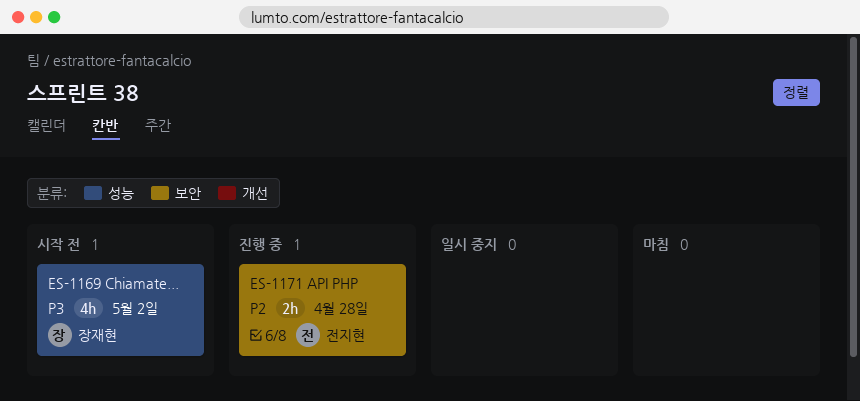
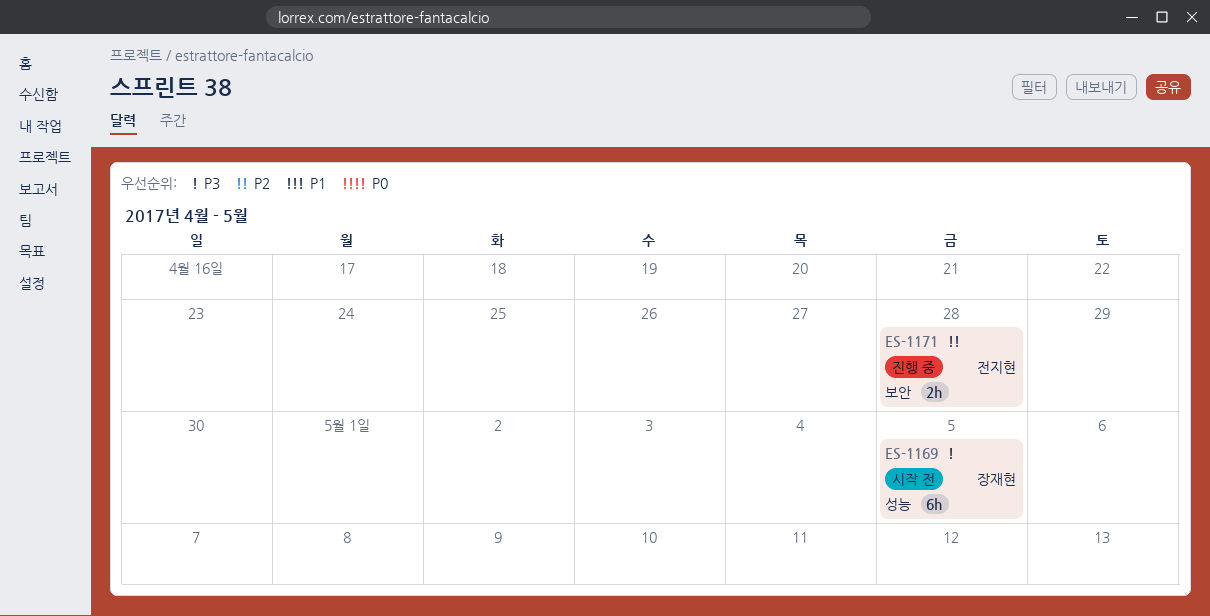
ES-1169, estimate: 4h -> 6h
ES-1169, due: May 2 -> May 5

